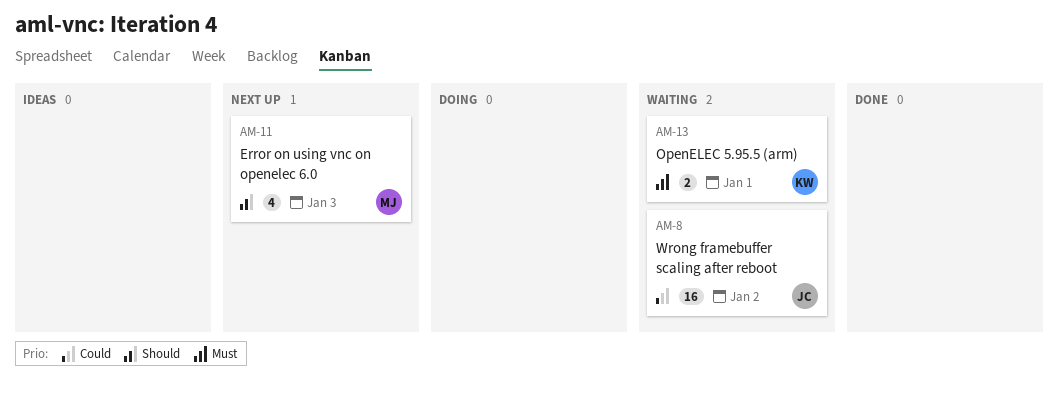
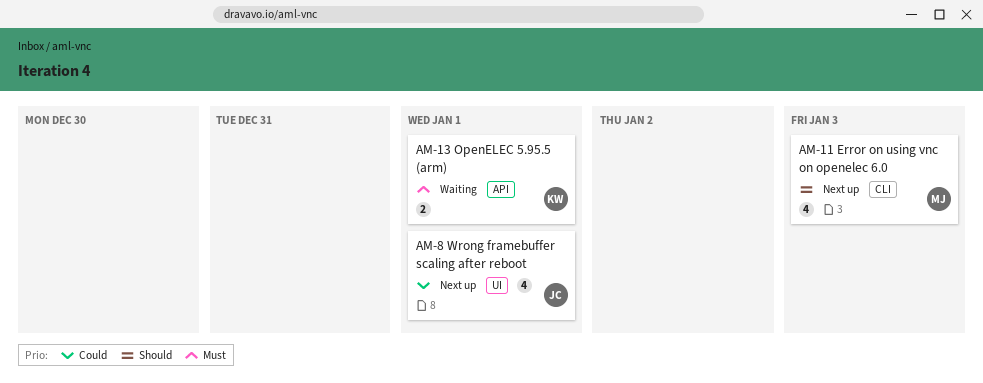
AM-8, status: Waiting -> Next up
AM-8, estimate: 16 -> 4
AM-8, due: Jan 2 -> Jan 1

